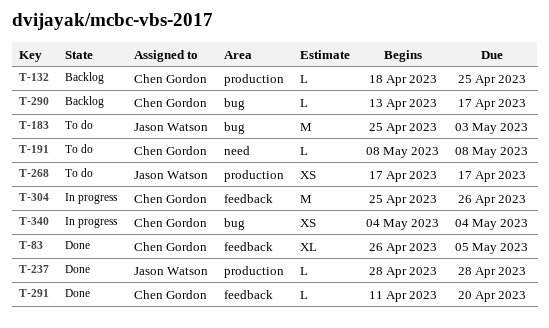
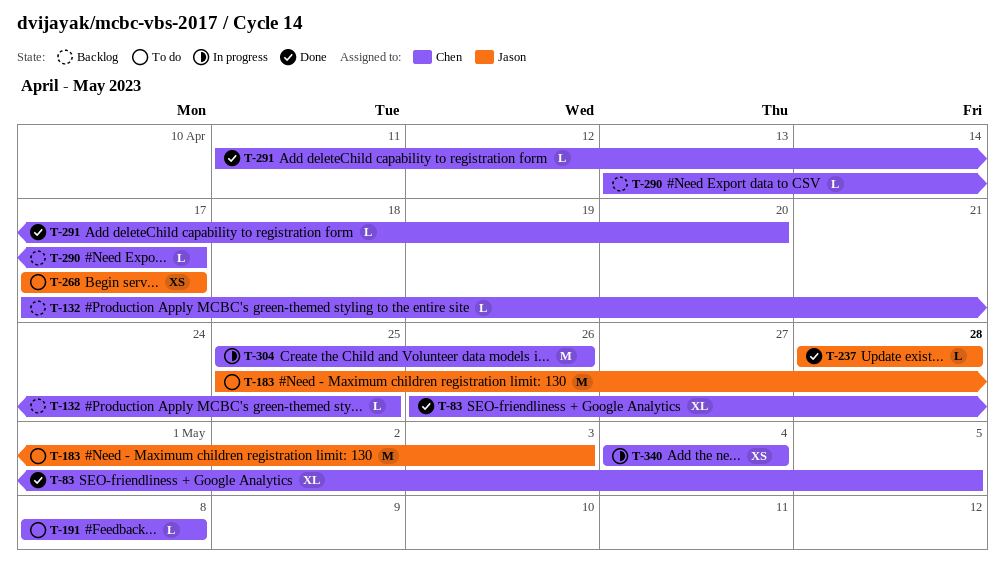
T-132, start: Apr 18 -> Apr 17

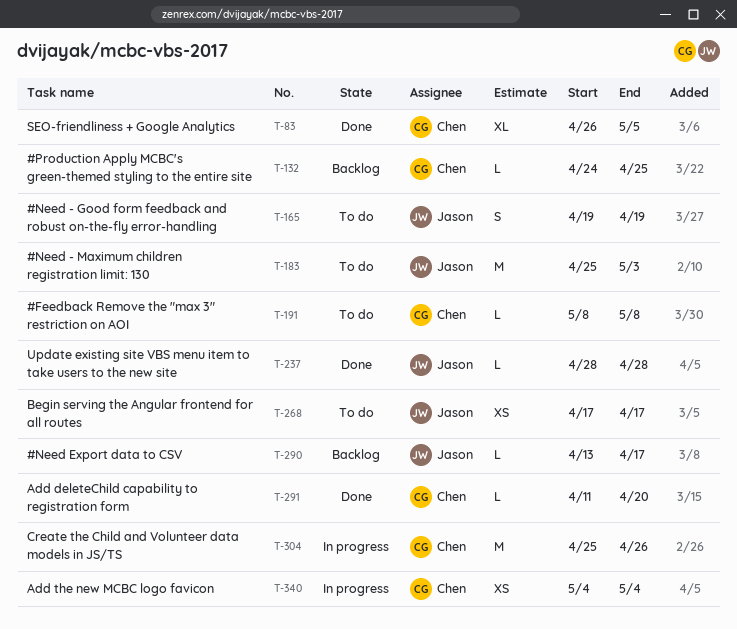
T-132, start: Apr 17 -> Apr 24
T-165: none -> present
T-290, owner: Chen -> Jason

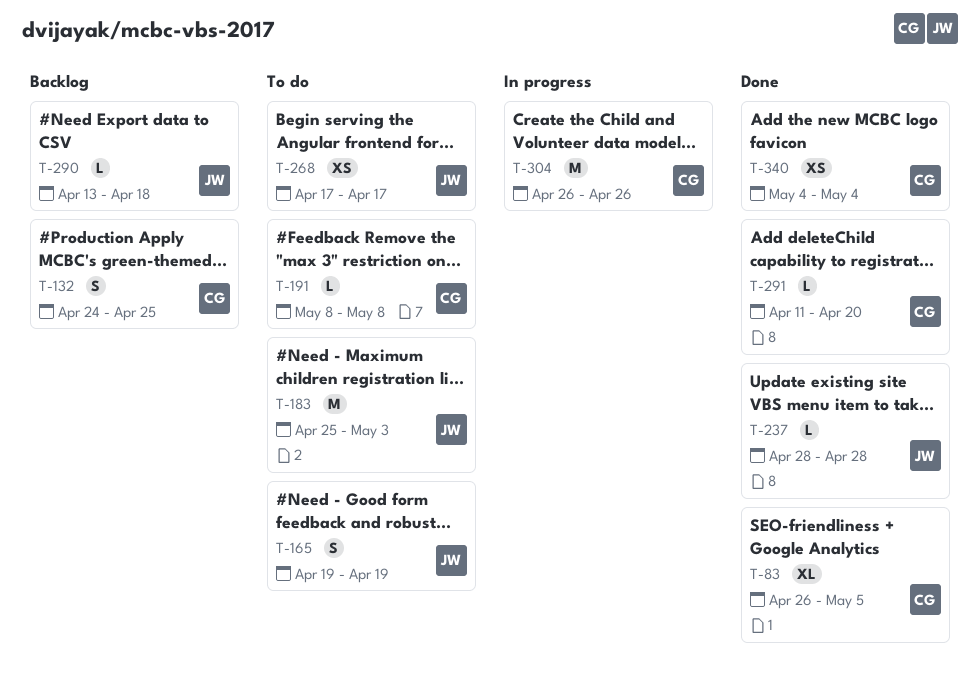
T-132, estimate: L -> S
T-290, due: Apr 17 -> Apr 18
T-304, start: Apr 25 -> Apr 26
T-340, status: In progress -> Done

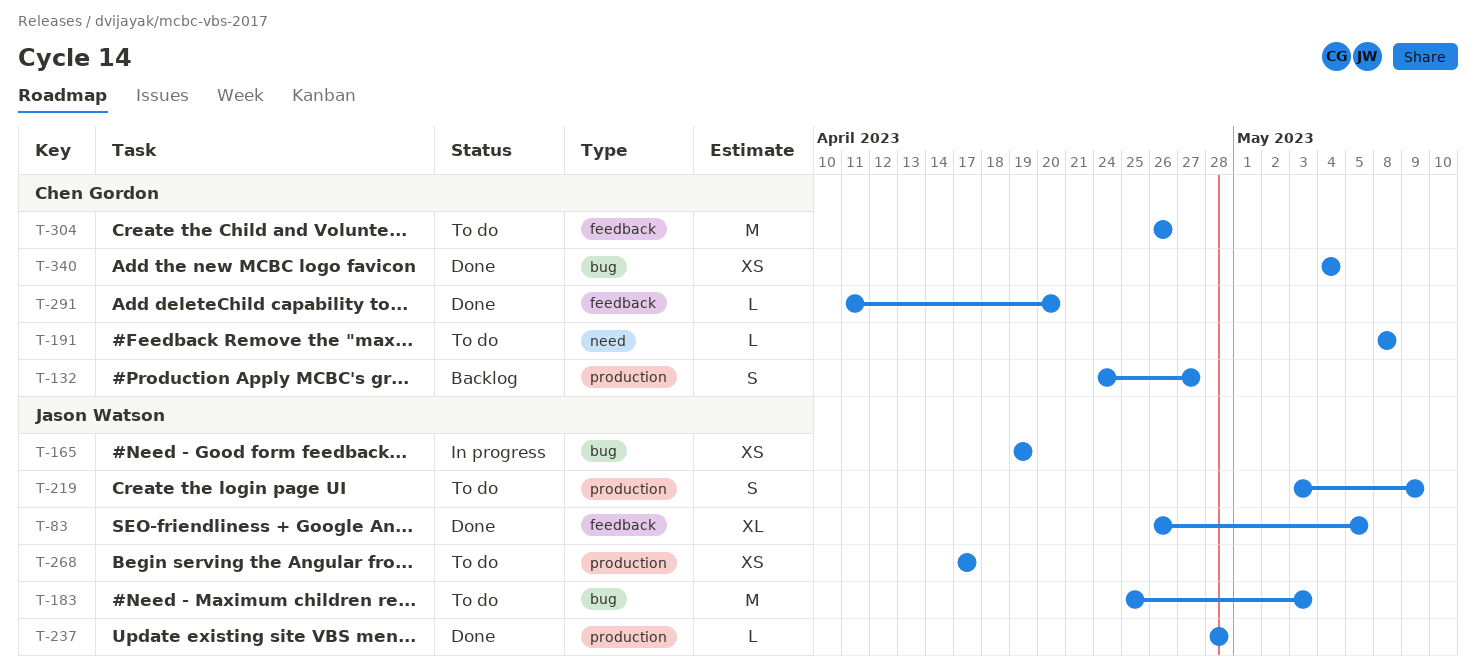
T-83, owner: Chen Gordon -> Jason Watson
T-132, due: Apr 25 -> Apr 27
T-165, status: To do -> In progress
T-165, estimate: S -> XS
T-219: none -> present
T-290: present -> none
T-304, status: In progress -> To do

